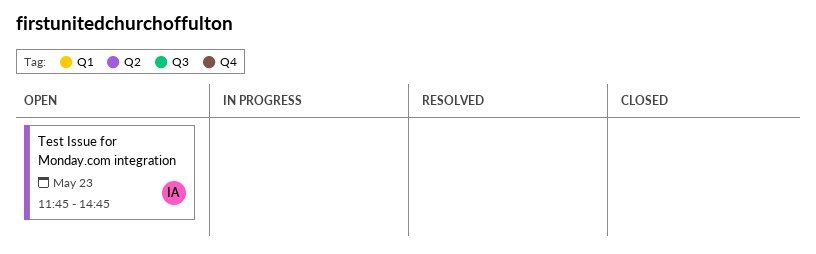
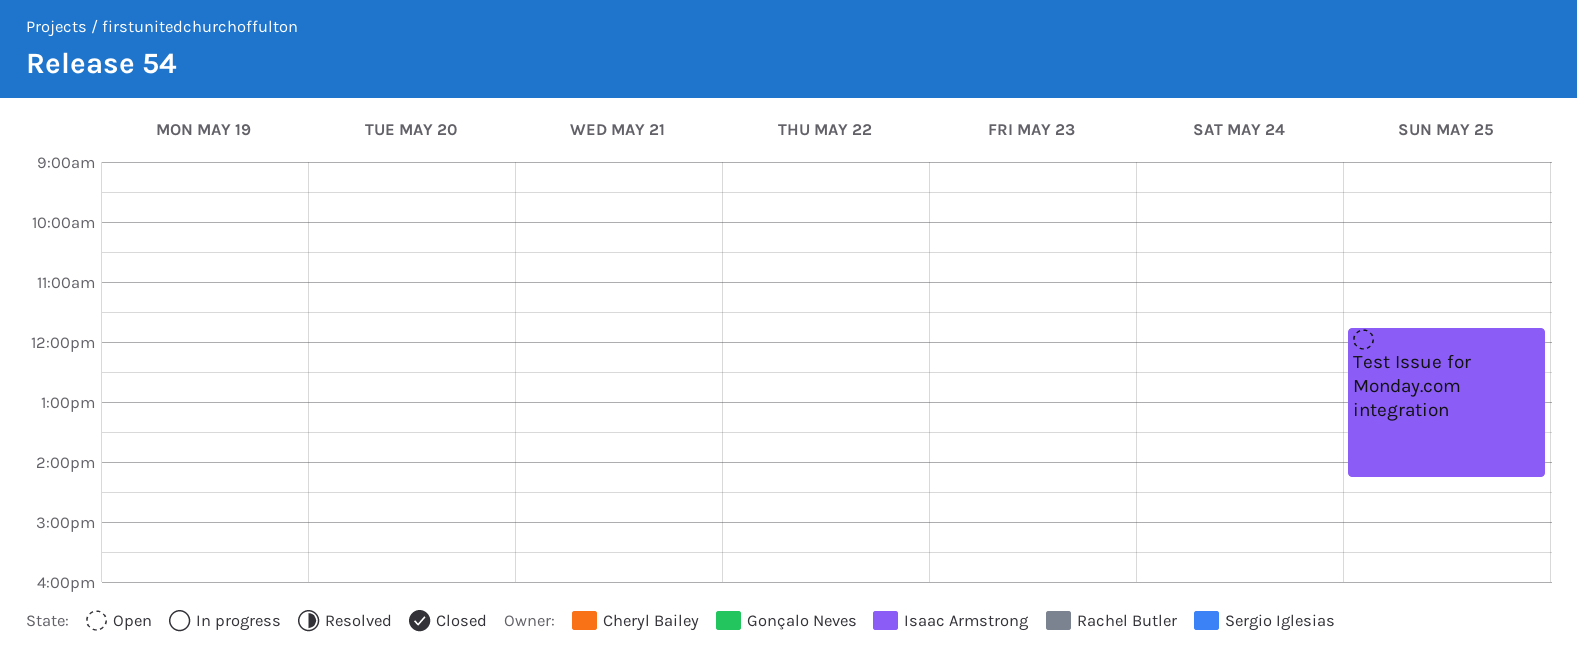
Test Issue for Monday.com integration, day: May 23 -> May 25
Test Issue for Monday.com integration, ends: 14:45 -> 14:15

